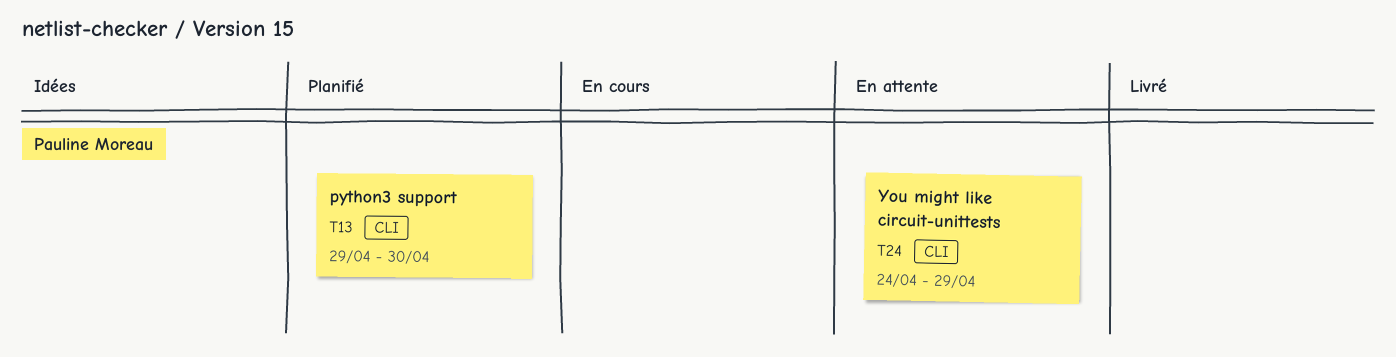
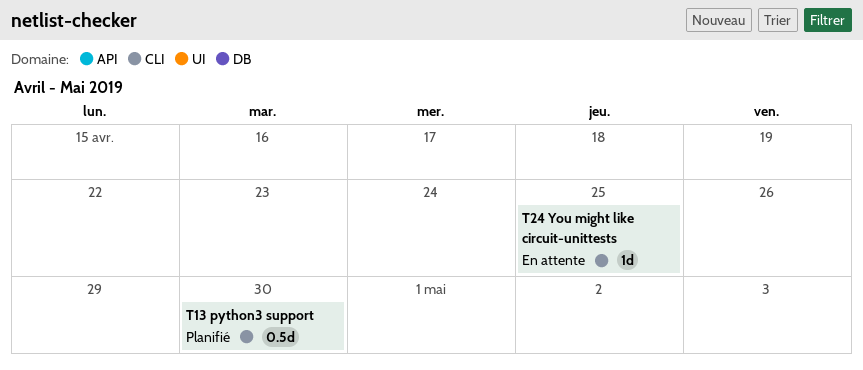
T24, due: Apr 29 -> Apr 25

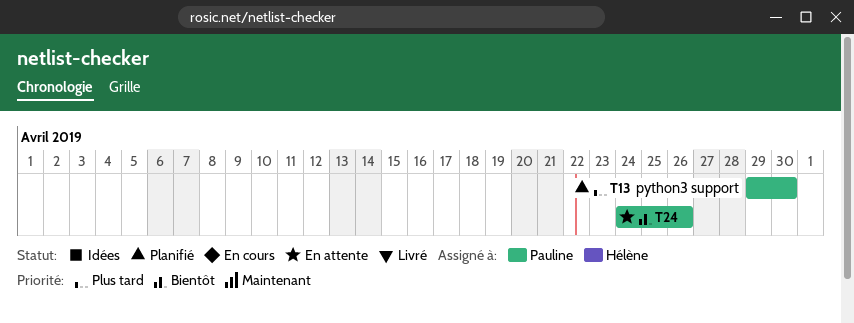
T24, due: Apr 25 -> Apr 26

